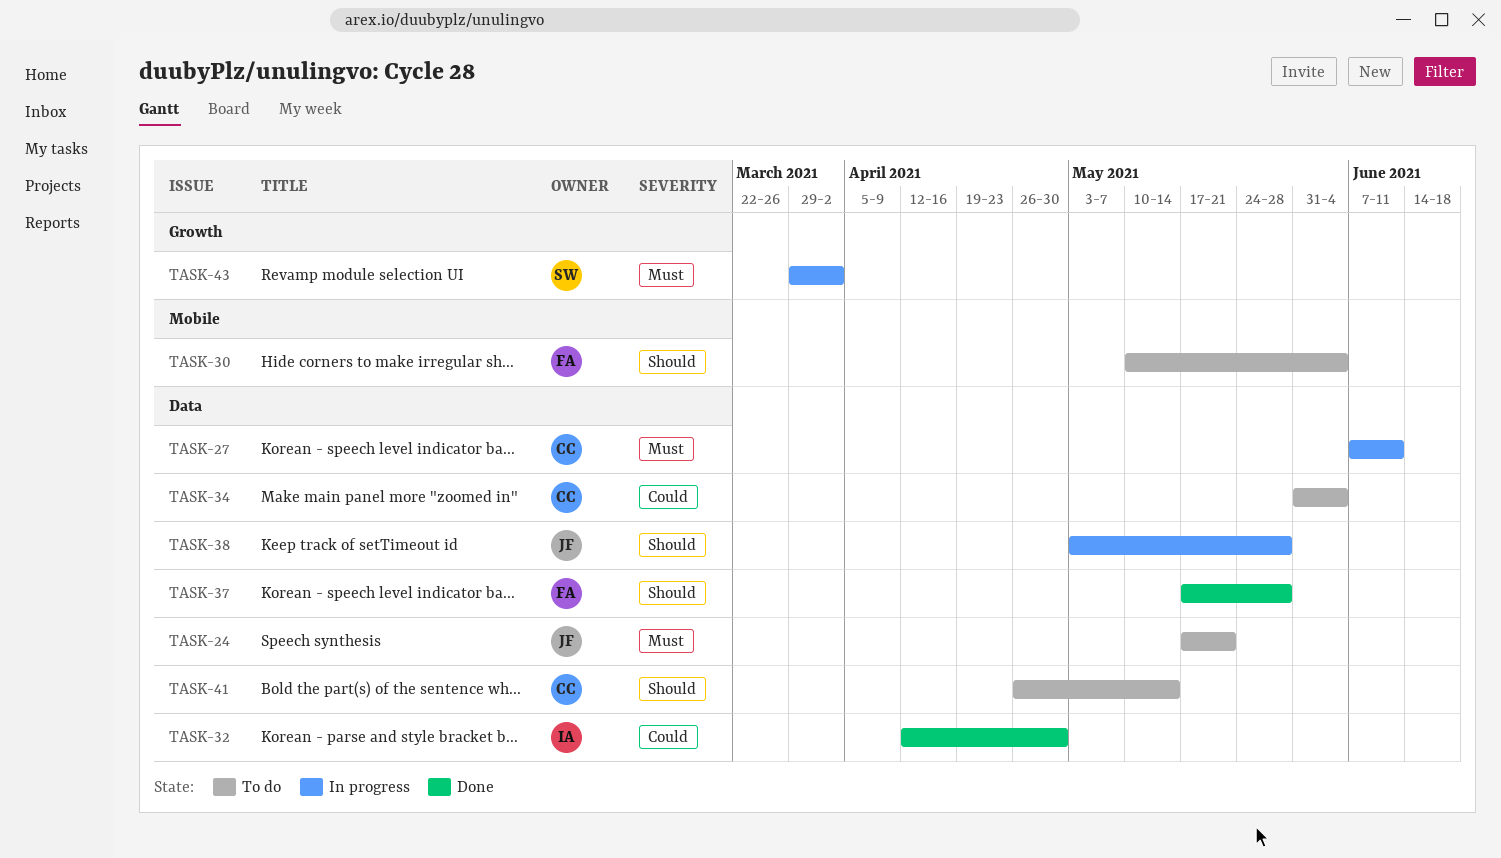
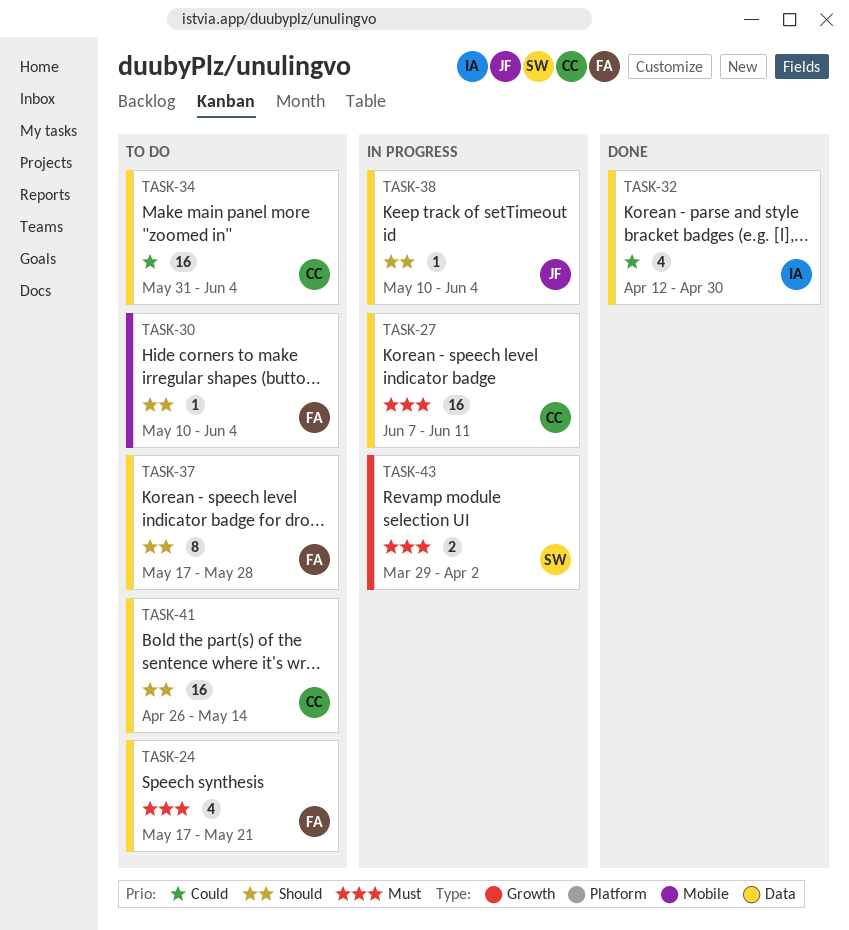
TASK-24, owner: JF -> FA
TASK-37, status: Done -> To do
TASK-38, start: May 3 -> May 10
TASK-38, due: May 28 -> Jun 4

